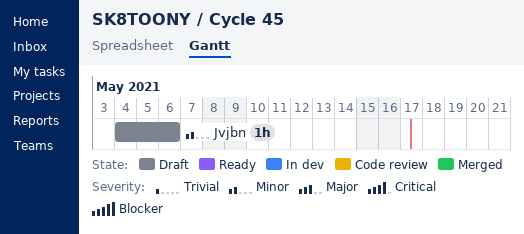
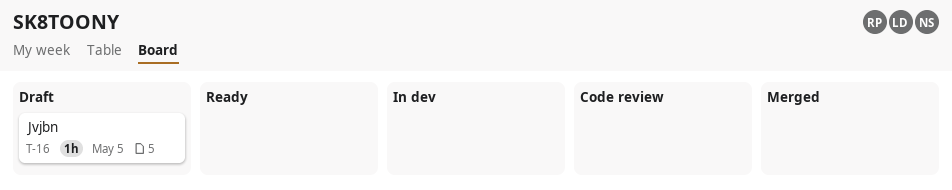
Jvjbn, due: May 6 -> May 5

